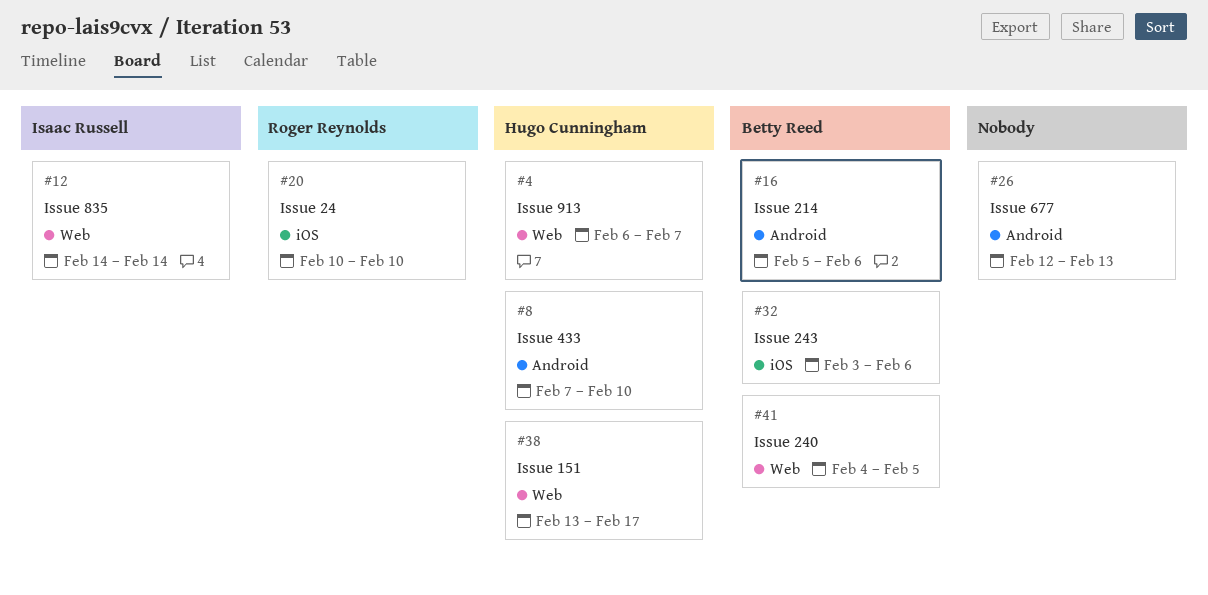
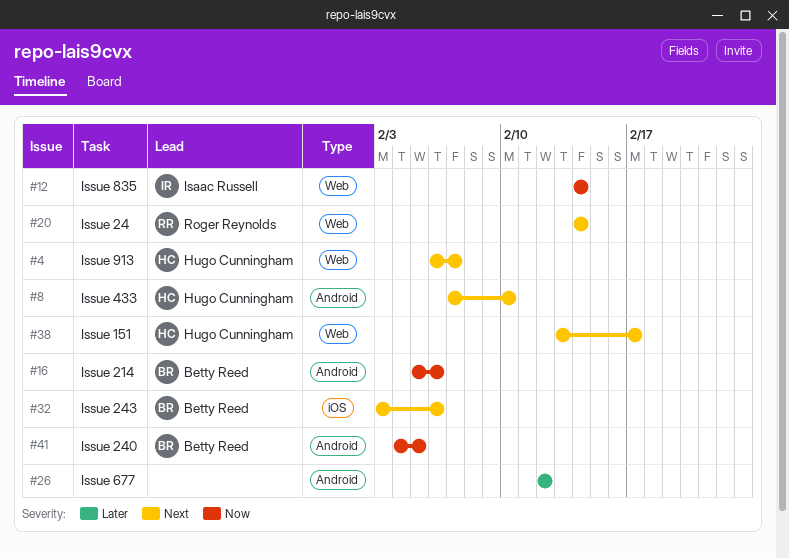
#20, label: iOS -> Web
#20, start: Feb 10 -> Feb 14
#20, due: Feb 10 -> Feb 14
#26, due: Feb 13 -> Feb 12
#41, label: Web -> Android

